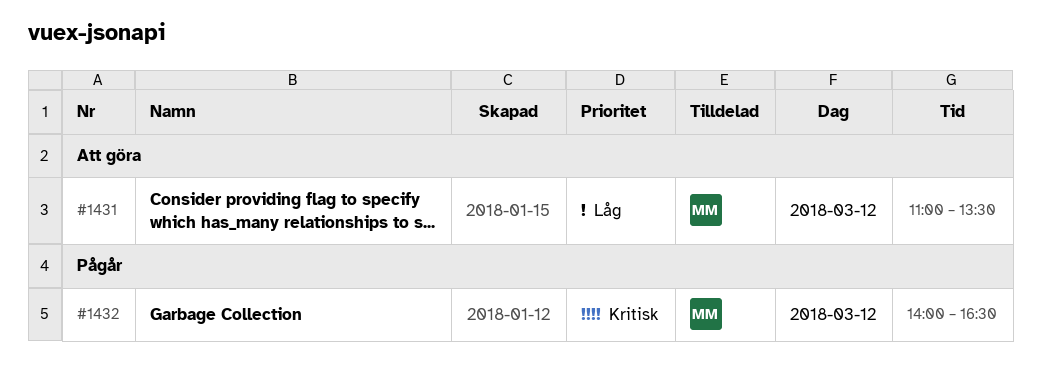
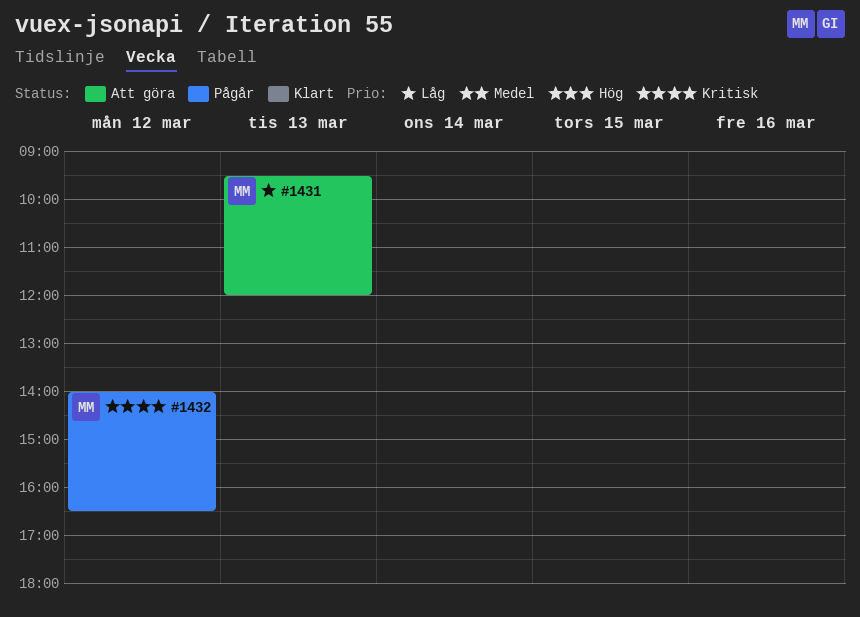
#1431, day: Mar 12 -> Mar 13
#1431, begins: 11:00 -> 09:30
#1431, ends: 13:30 -> 12:00

